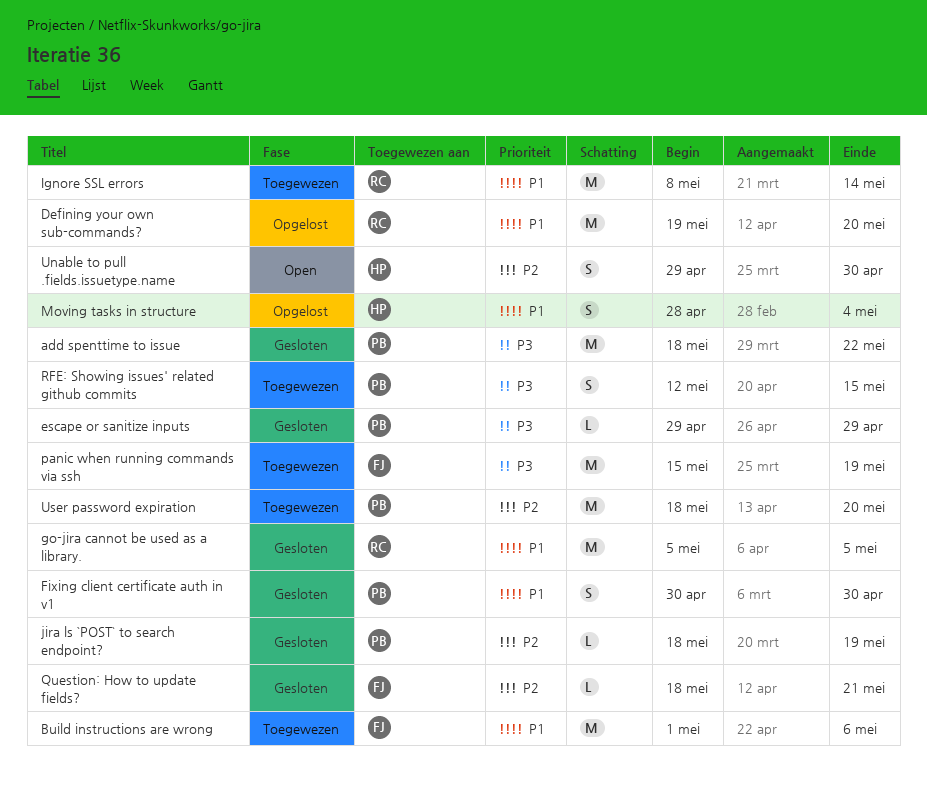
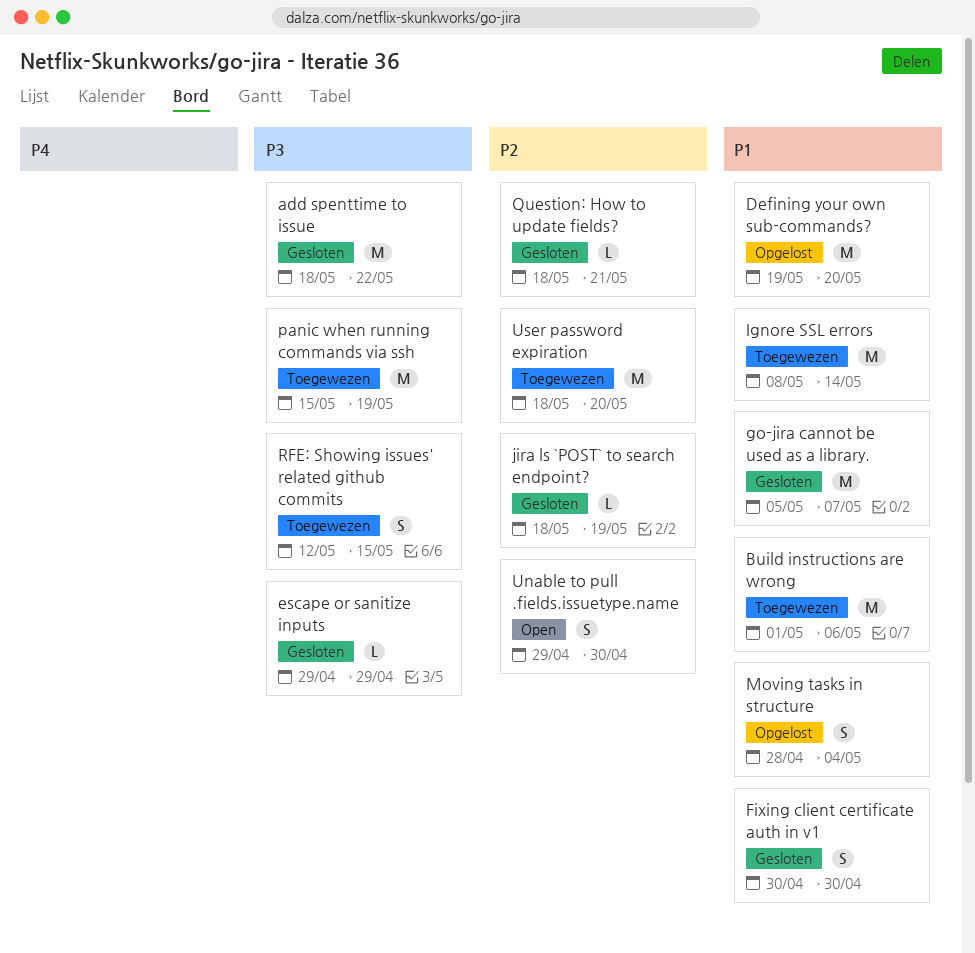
go-jira cannot be used as a library., due: May 5 -> May 7

